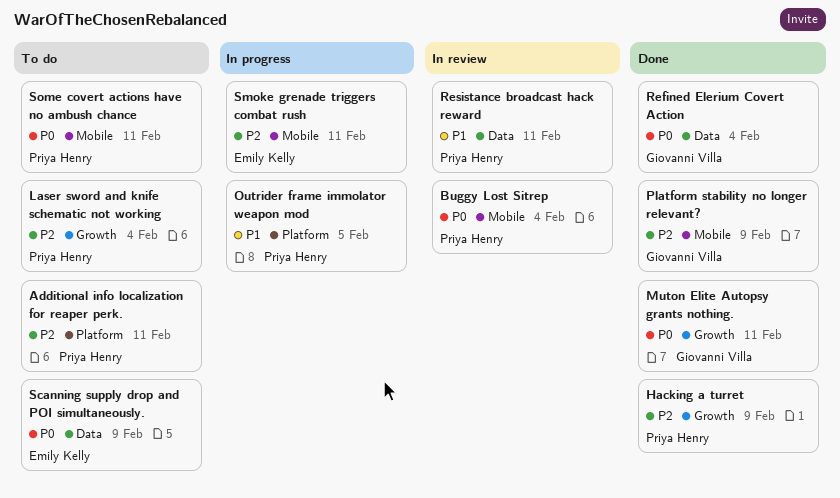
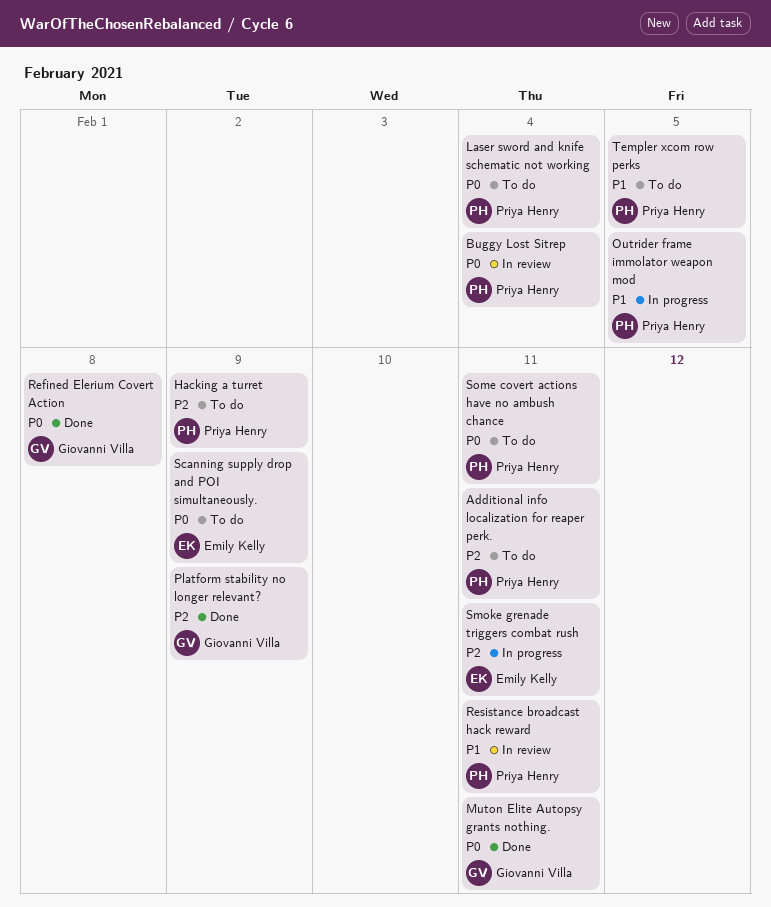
Hacking a turret, status: Done -> To do
Laser sword and knife schematic not working, priority: P2 -> P0
Refined Elerium Covert Action, due: Feb 4 -> Feb 8
Templer xcom row perks: none -> present

